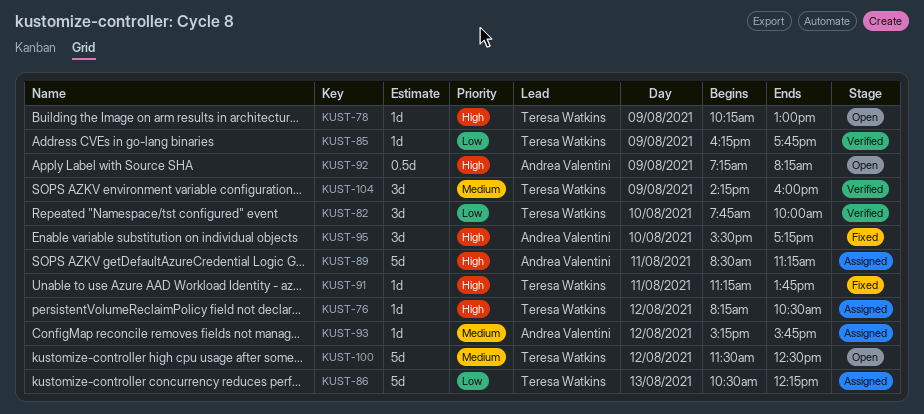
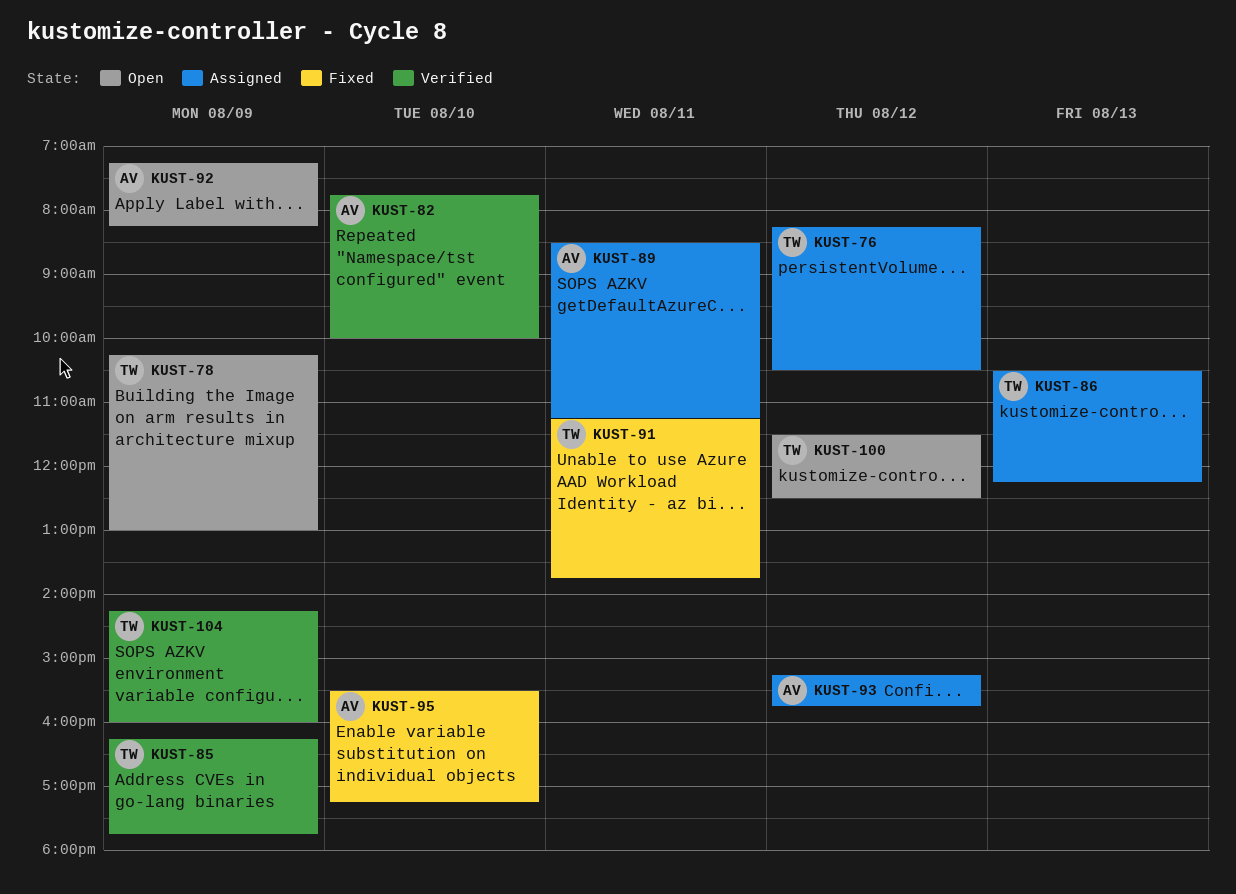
KUST-82, owner: Teresa Watkins -> Andrea Valentini

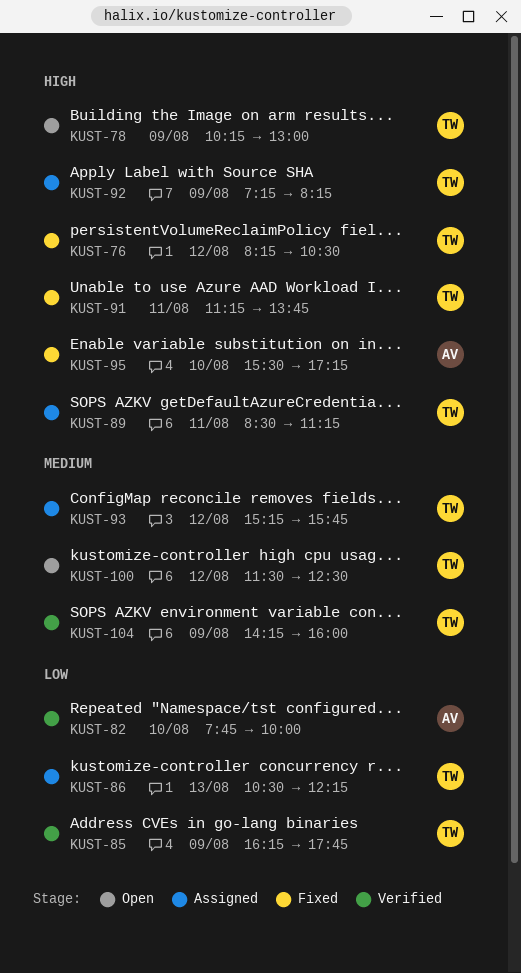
KUST-76, status: Assigned -> Fixed
KUST-89, owner: AV -> TW
KUST-92, status: Open -> Assigned
KUST-92, owner: AV -> TW
KUST-93, owner: AV -> TW

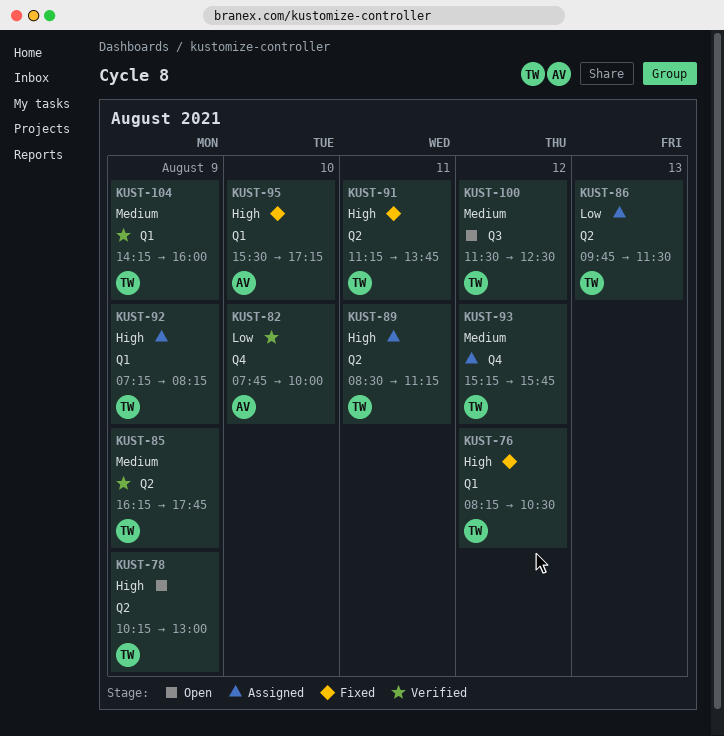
KUST-85, priority: Low -> Medium
KUST-86, begins: 10:30 -> 09:45
KUST-86, ends: 12:15 -> 11:30

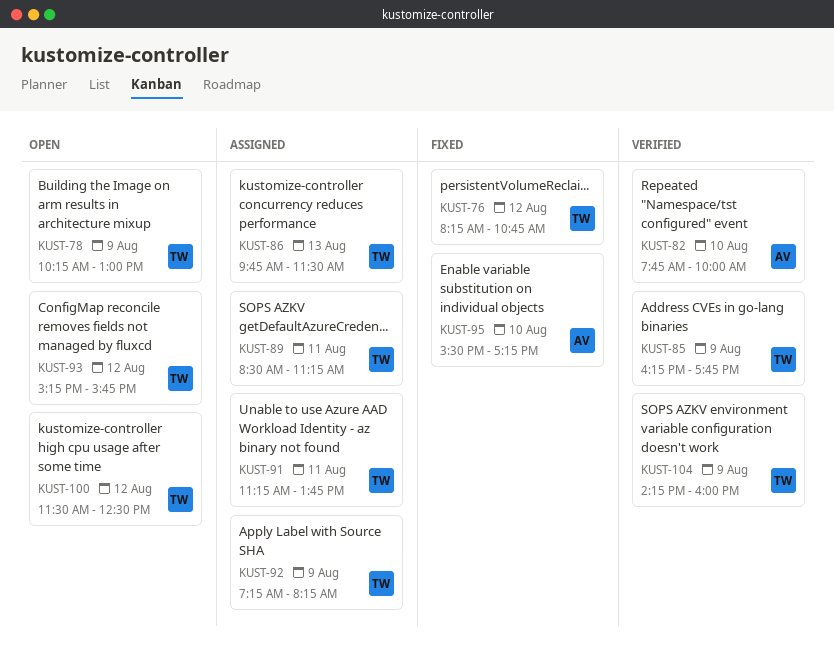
KUST-76, ends: 10:30 -> 10:45
KUST-91, status: Fixed -> Assigned
KUST-93, status: Assigned -> Open

